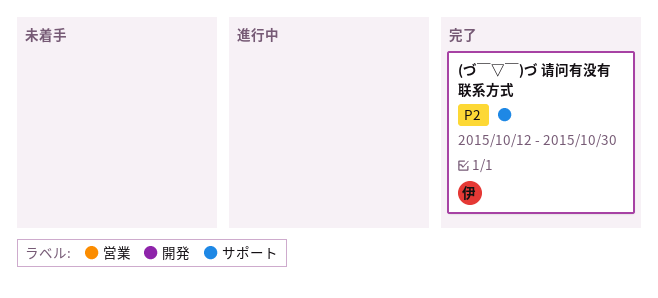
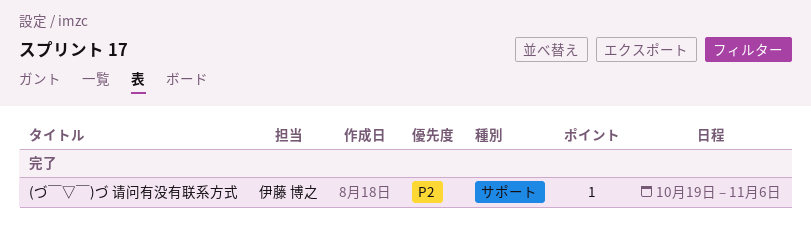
(づ￣▽￣)づ 请问有没有联系方式, start: Oct 12 -> Oct 19
(づ￣▽￣)づ 请问有没有联系方式, due: Oct 30 -> Nov 6

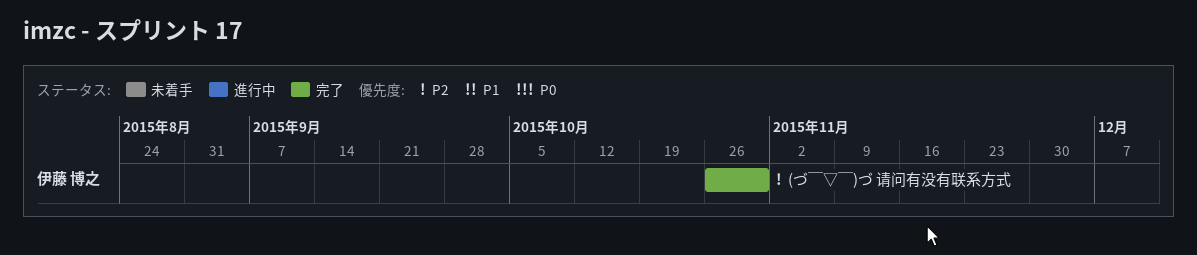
(づ￣▽￣)づ 请问有没有联系方式, start: Oct 19 -> Oct 26
(づ￣▽￣)づ 请问有没有联系方式, due: Nov 6 -> Oct 30

